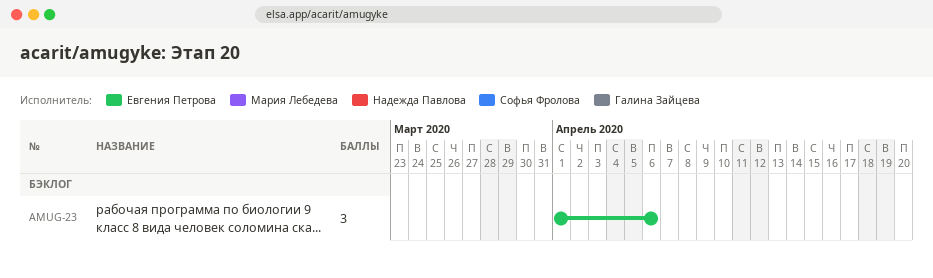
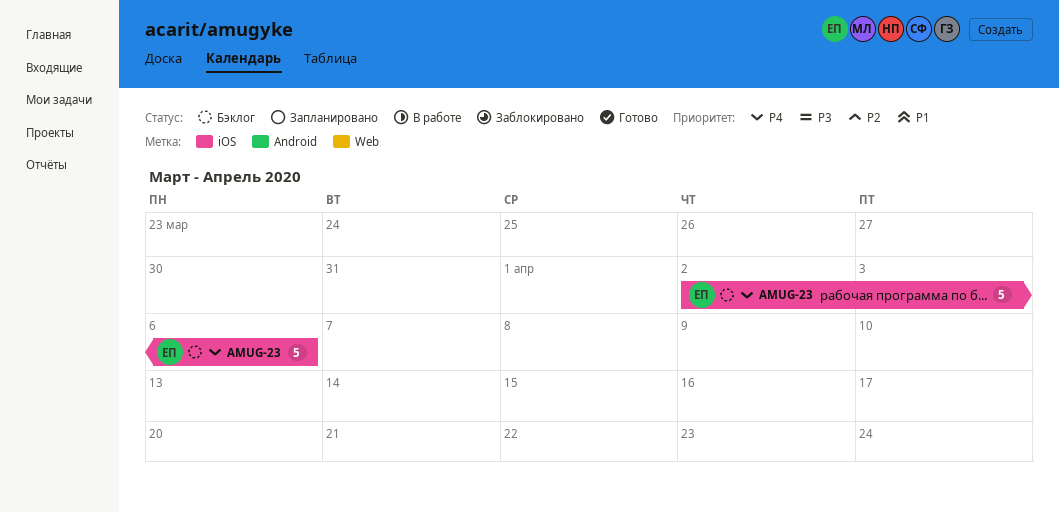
AMUG-23, estimate: 3 -> 5
AMUG-23, start: Apr 1 -> Apr 2

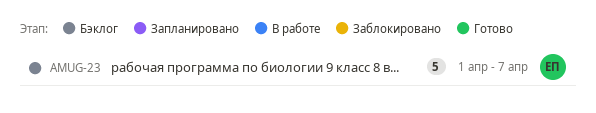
AMUG-23, start: Apr 2 -> Apr 1
AMUG-23, due: Apr 6 -> Apr 7

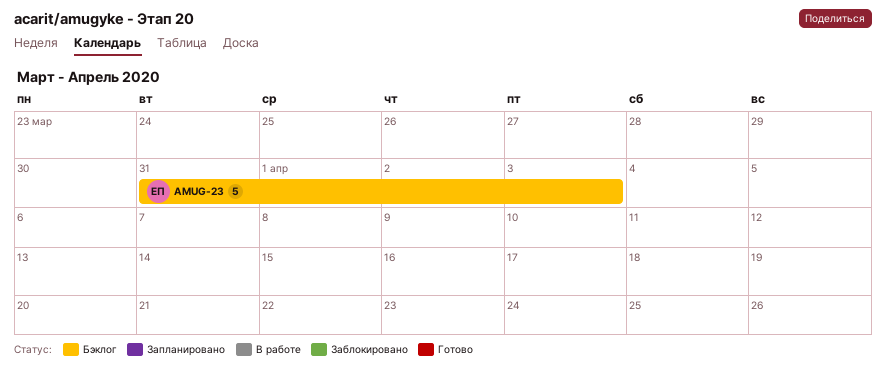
AMUG-23, start: Apr 1 -> Mar 31
AMUG-23, due: Apr 7 -> Apr 3

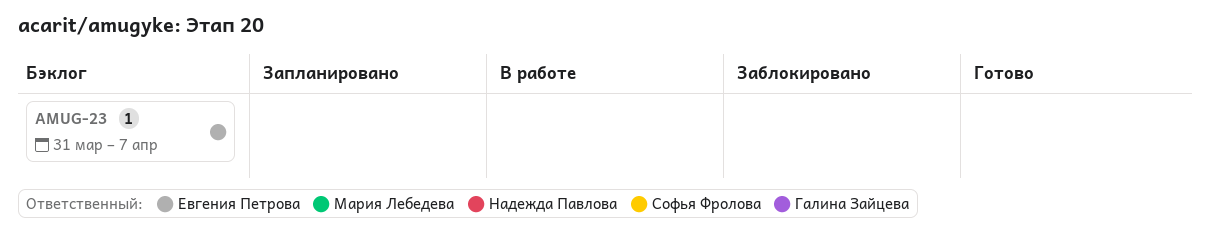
AMUG-23, estimate: 5 -> 1
AMUG-23, due: Apr 3 -> Apr 7

